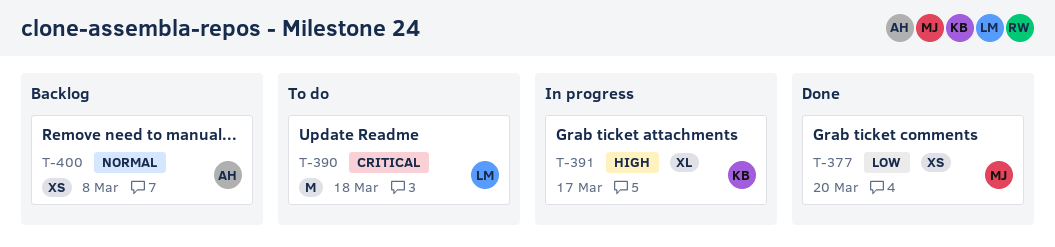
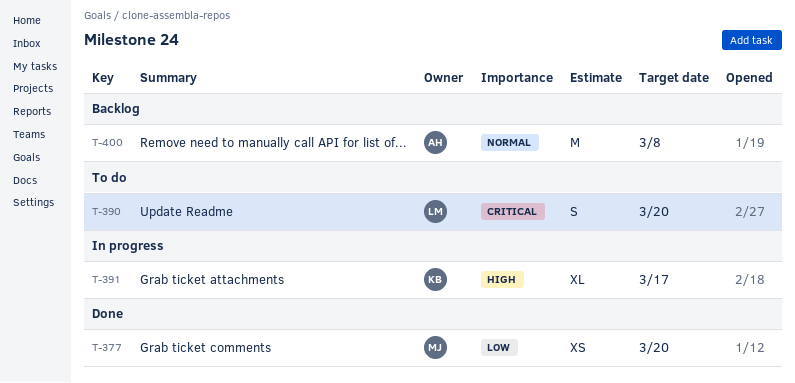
T-390, estimate: M -> S
T-390, due: Mar 18 -> Mar 20
T-400, estimate: XS -> M

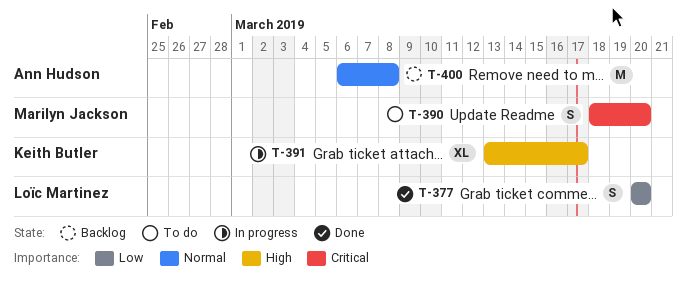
T-377, owner: Marilyn Jackson -> Loïc Martinez
T-377, estimate: XS -> S
T-390, owner: Loïc Martinez -> Marilyn Jackson

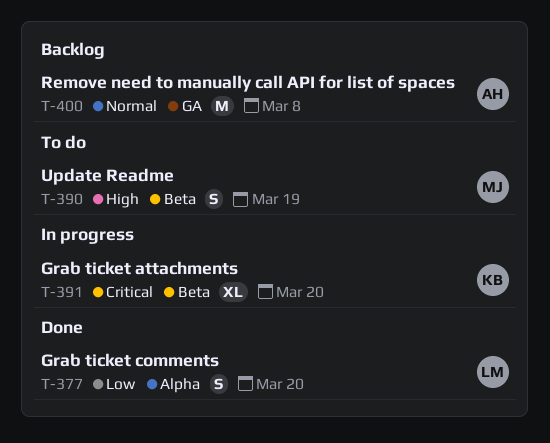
T-390, priority: Critical -> High
T-390, due: Mar 20 -> Mar 19
T-391, priority: High -> Critical
T-391, due: Mar 17 -> Mar 20

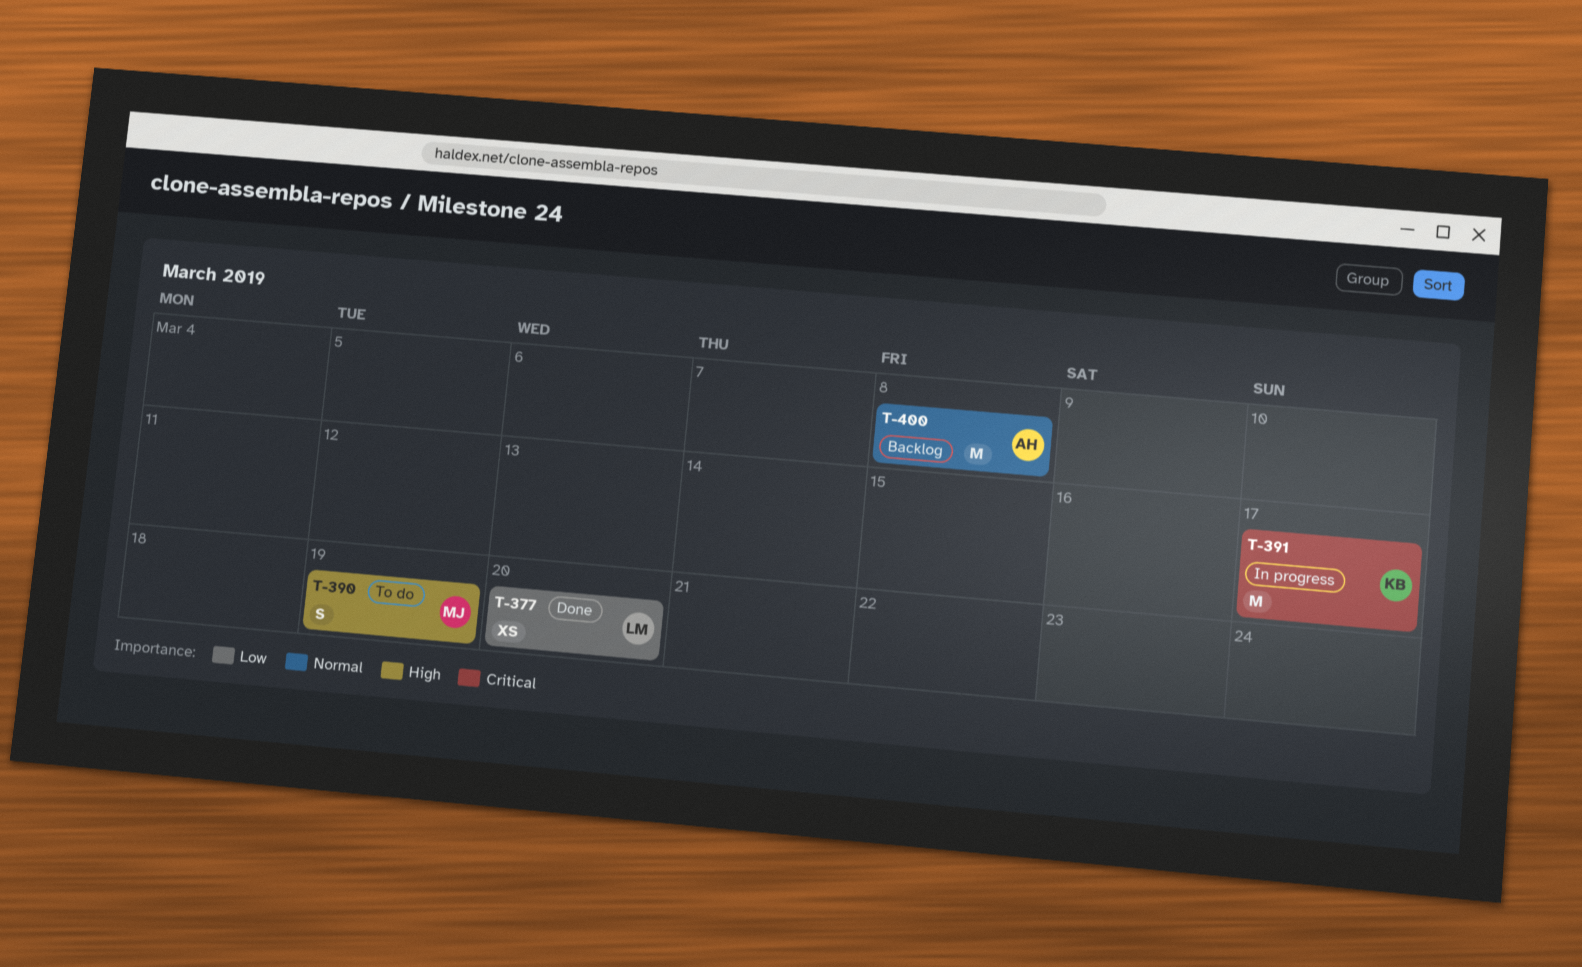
T-377, estimate: S -> XS
T-391, estimate: XL -> M
T-391, due: Mar 20 -> Mar 17

